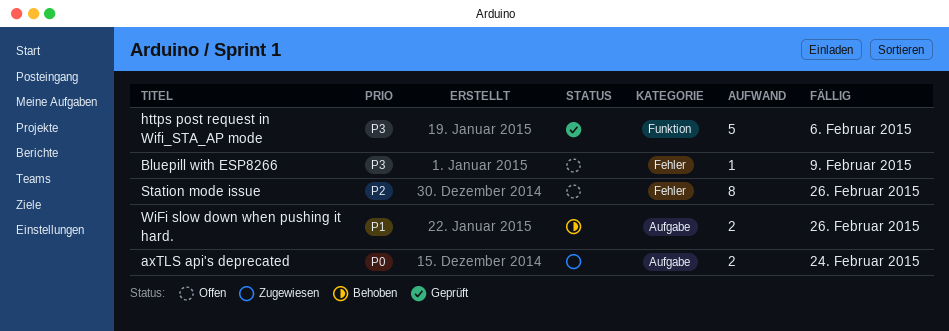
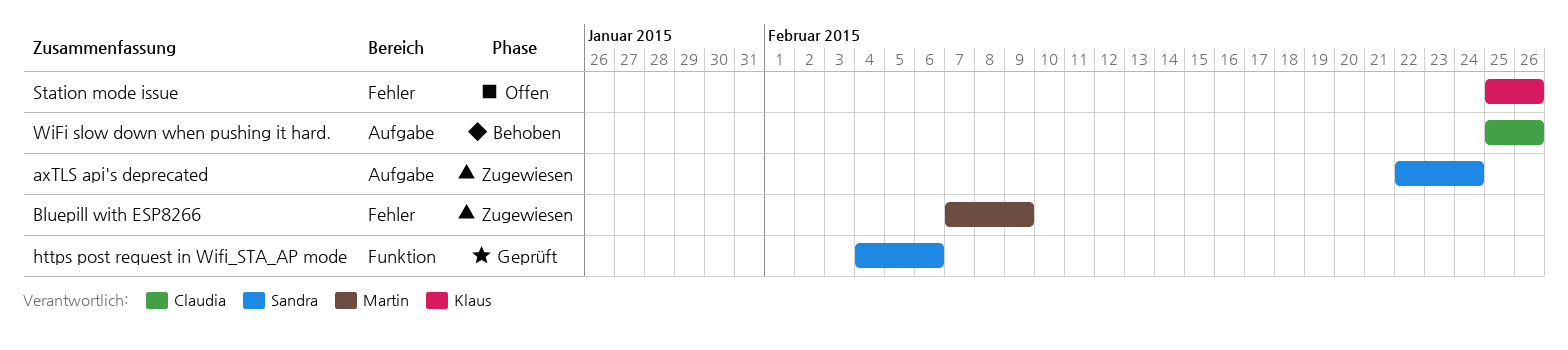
Bluepill with ESP8266, status: Offen -> Zugewiesen

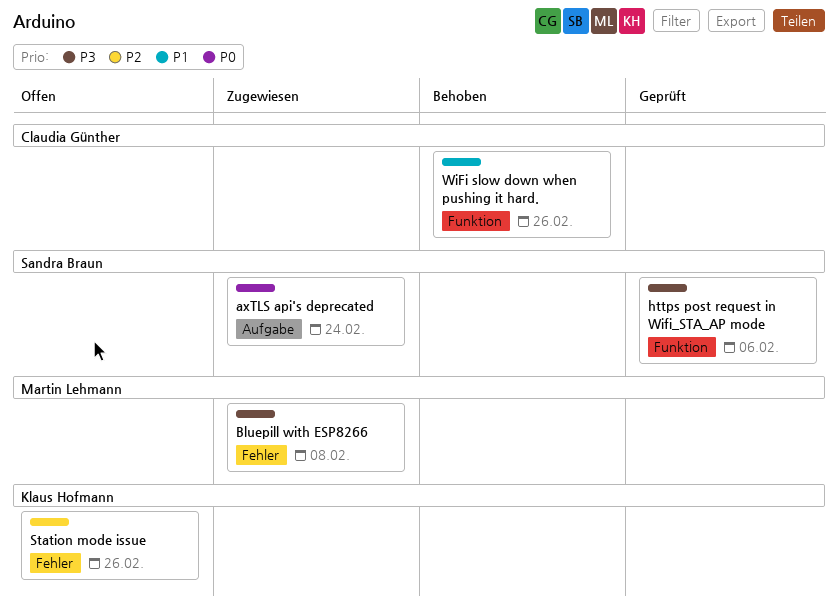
Bluepill with ESP8266, due: Feb 9 -> Feb 8
WiFi slow down when pushing it hard., label: Aufgabe -> Funktion

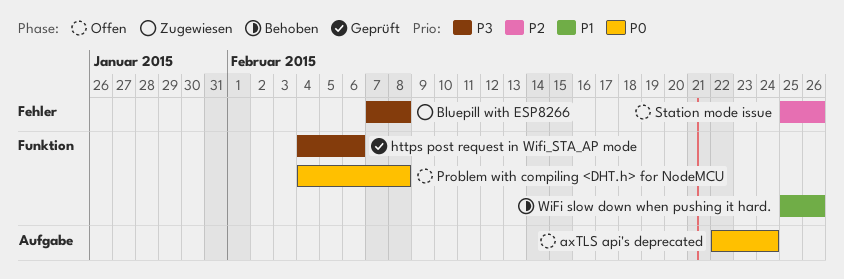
axTLS api's deprecated, status: Zugewiesen -> Offen
Problem with compiling <DHT.h> for NodeMCU: none -> present

